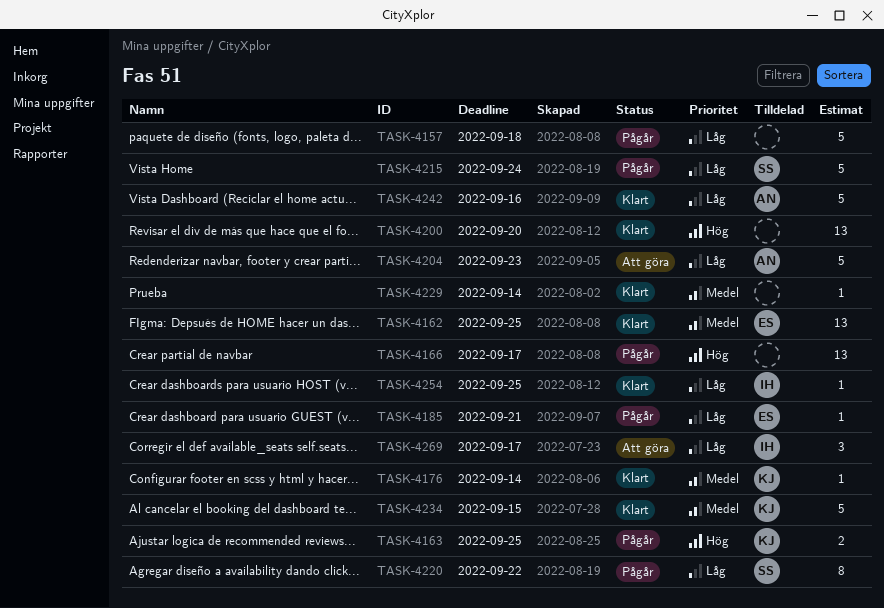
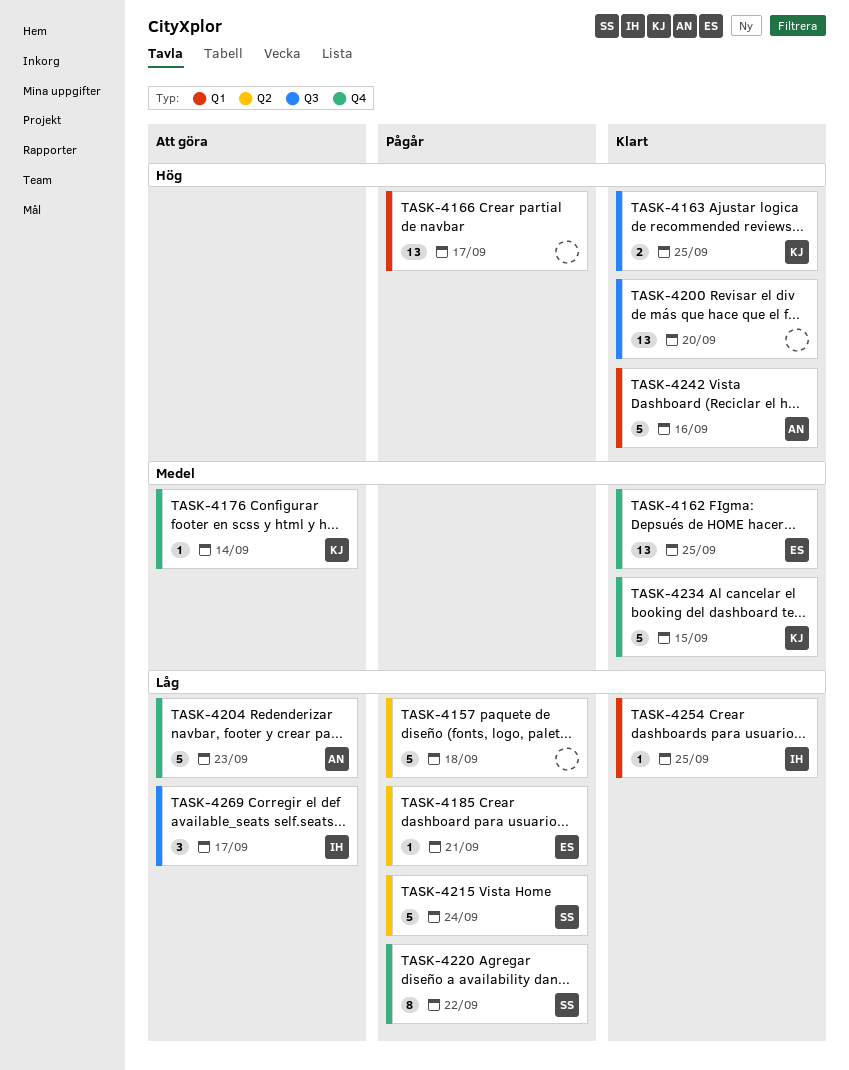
TASK-4163, status: Pågår -> Klart
TASK-4176, status: Klart -> Att göra
TASK-4229: present -> none
TASK-4242, priority: Låg -> Hög

